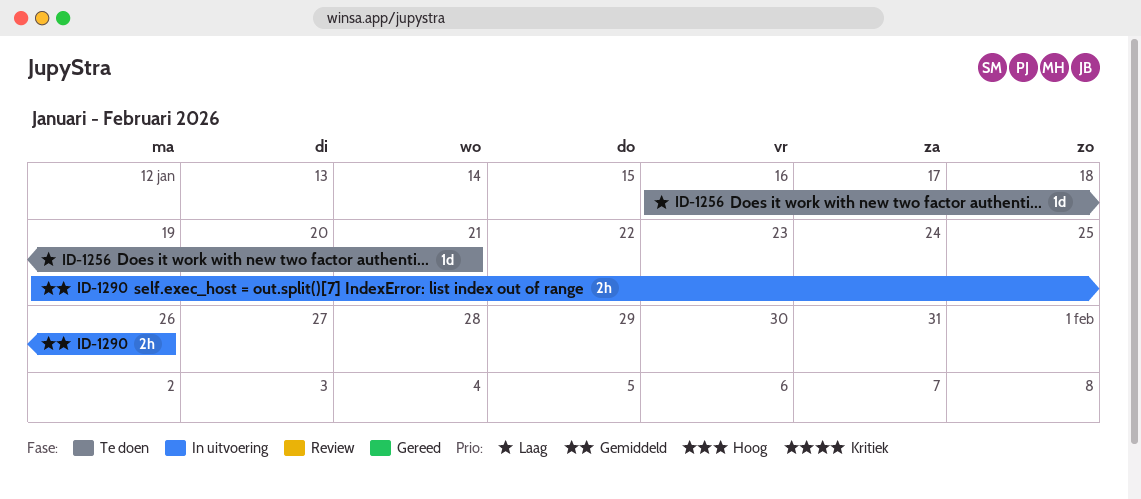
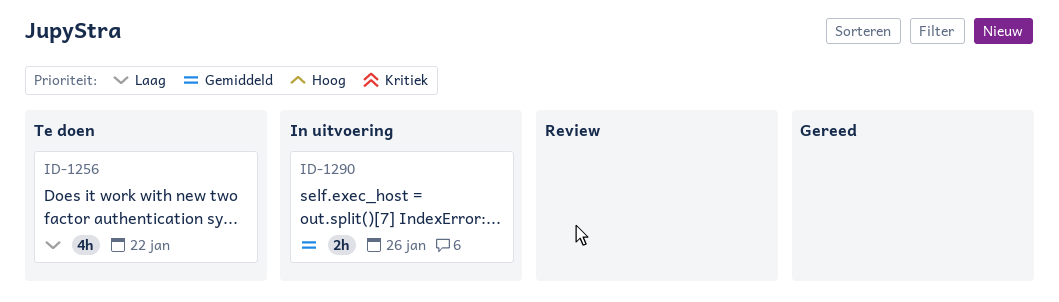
ID-1256, estimate: 1d -> 4h
ID-1256, due: Jan 21 -> Jan 22

